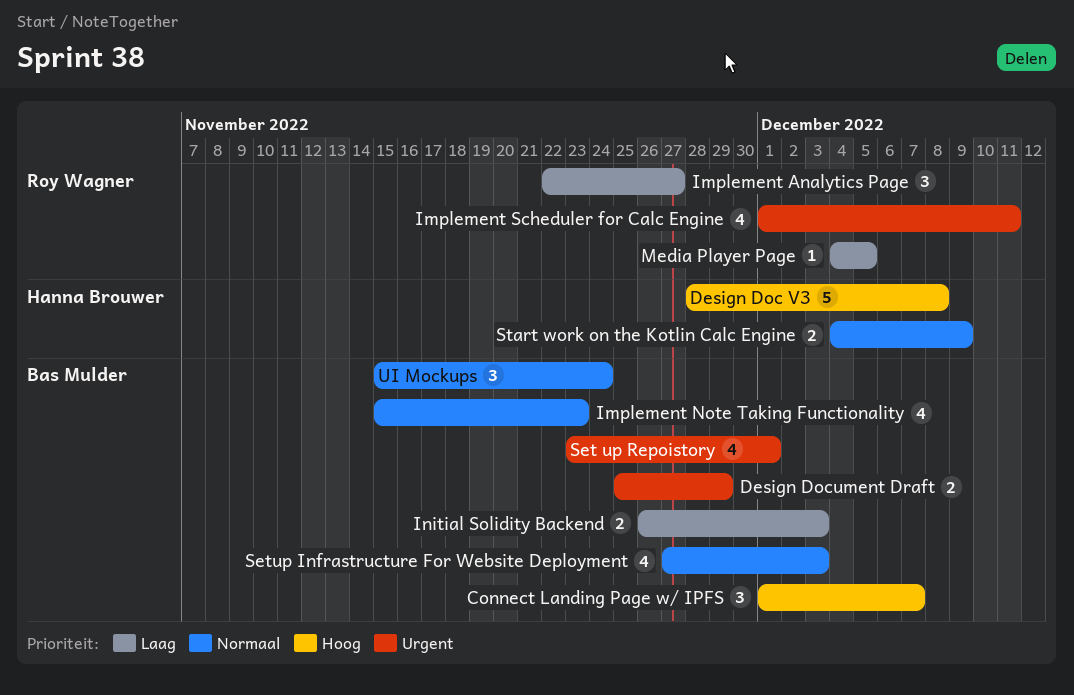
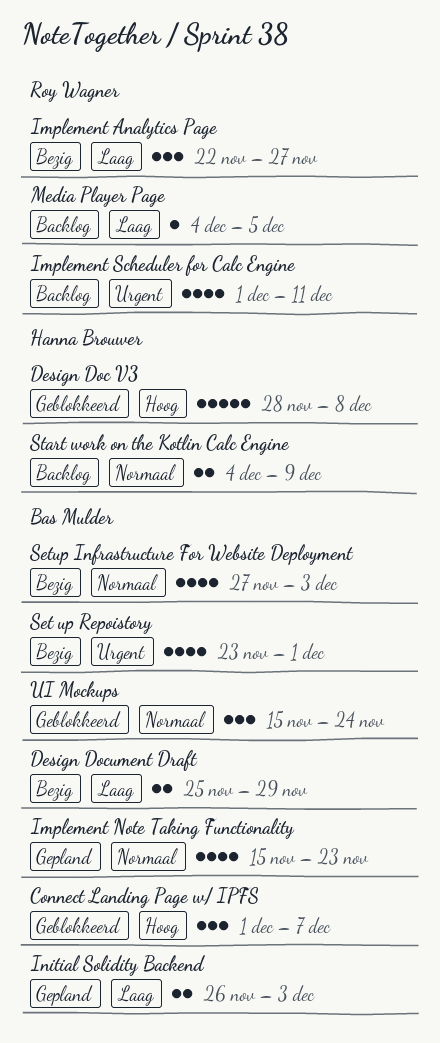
Design Document Draft, priority: Urgent -> Laag

